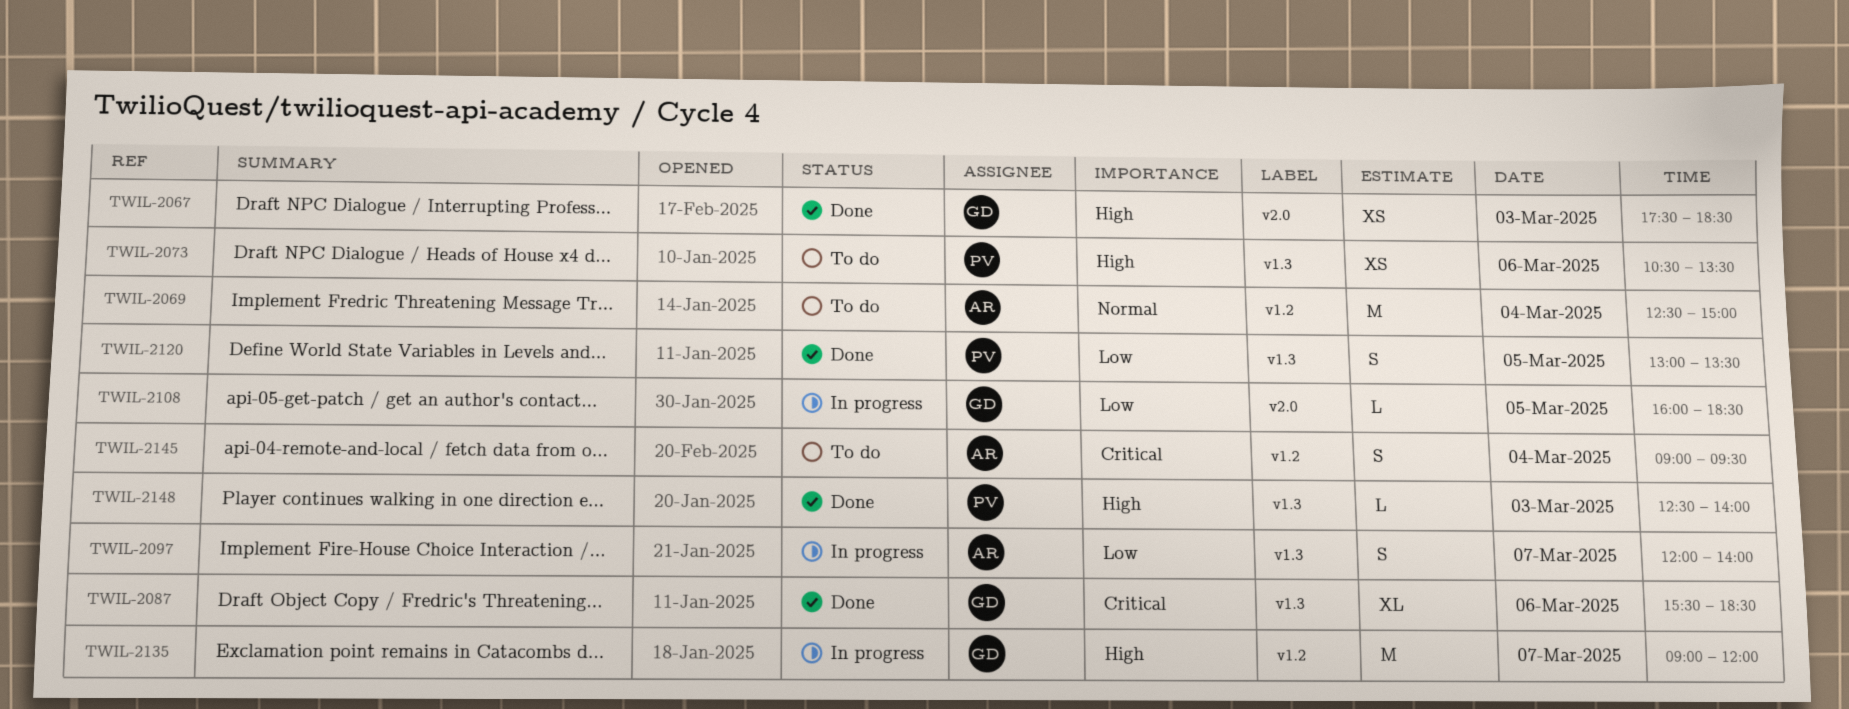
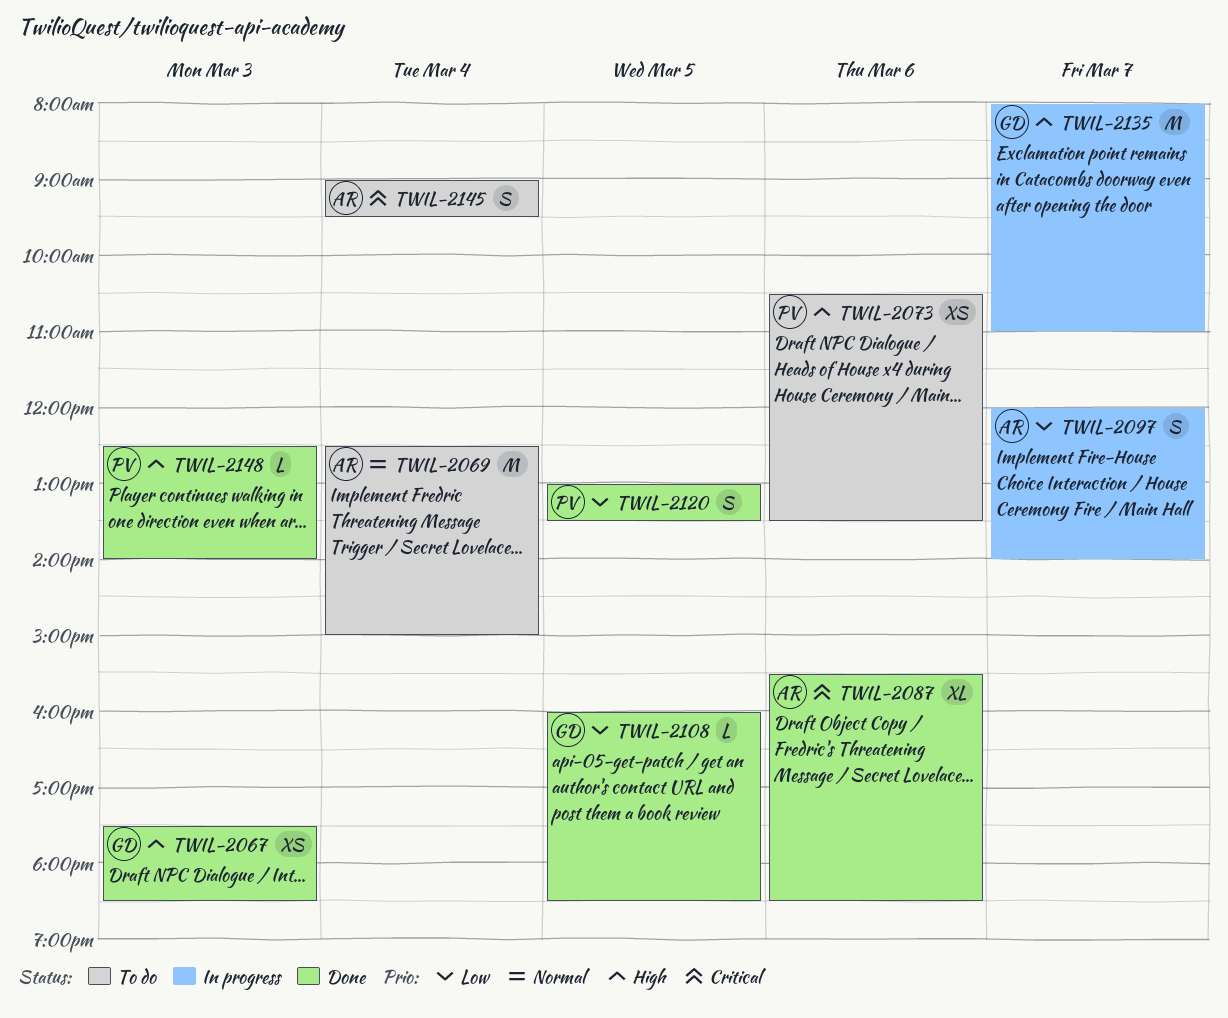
TWIL-2087, owner: GD -> AR
TWIL-2108, status: In progress -> Done
TWIL-2135, begins: 09:00 -> 08:00
TWIL-2135, ends: 12:00 -> 11:00

